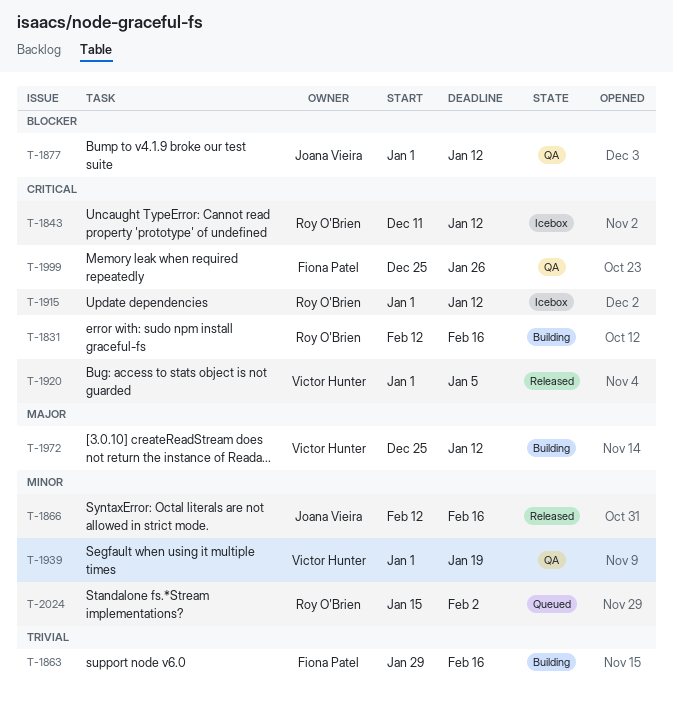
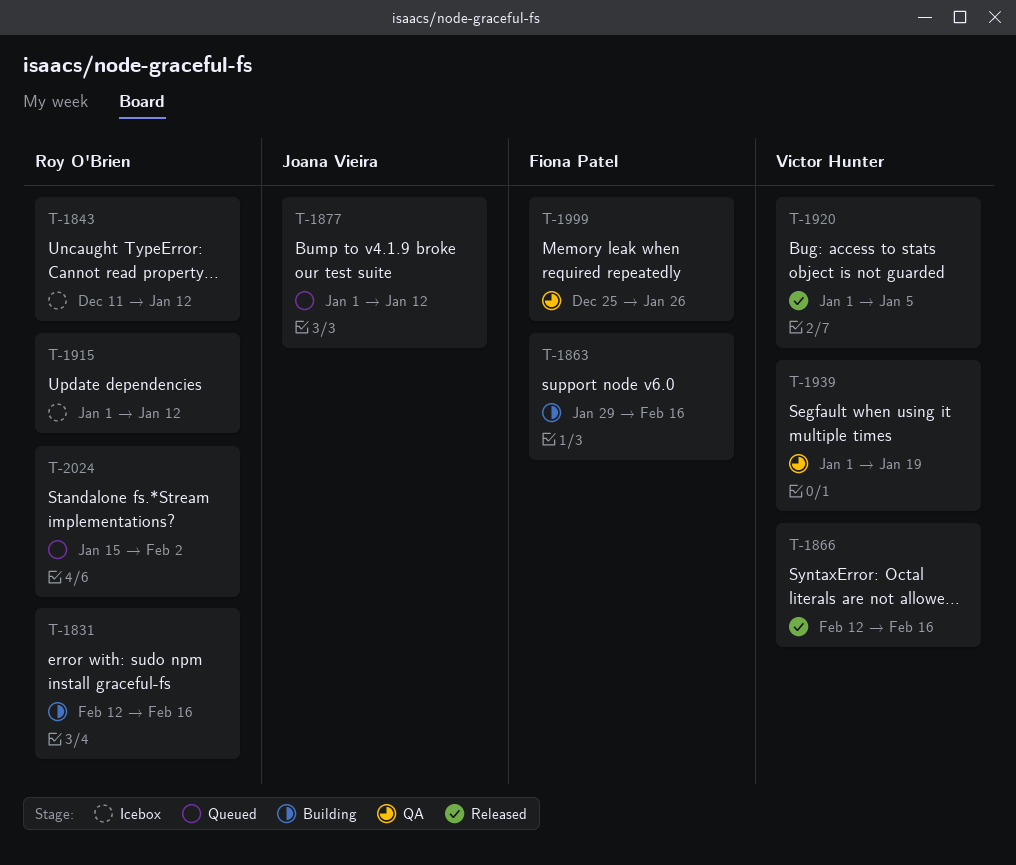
T-1866, owner: Joana Vieira -> Victor Hunter
T-1877, status: QA -> Queued
T-1972: present -> none

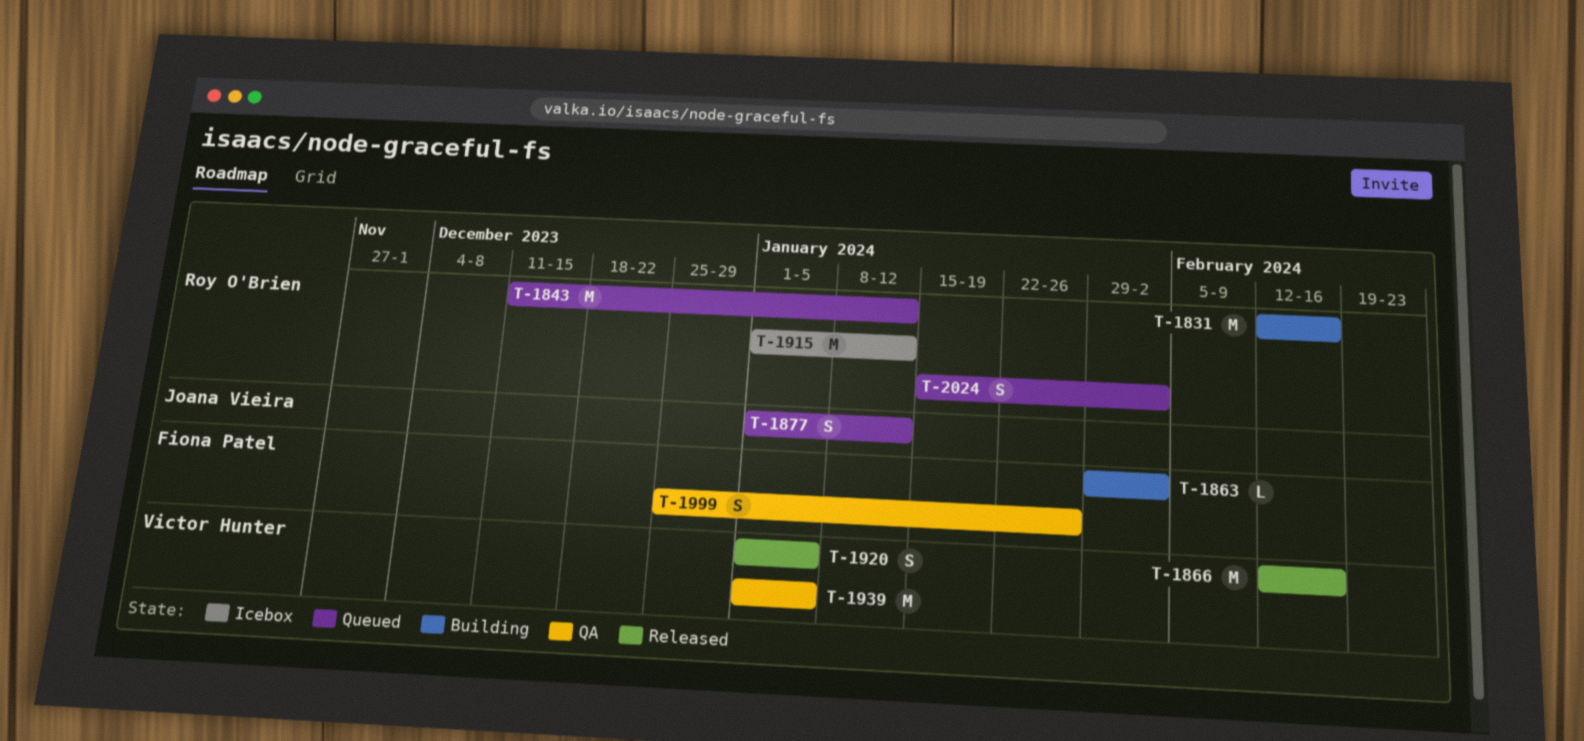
T-1843, status: Icebox -> Queued
T-1863, due: Feb 16 -> Feb 2
T-1939, due: Jan 19 -> Jan 5

